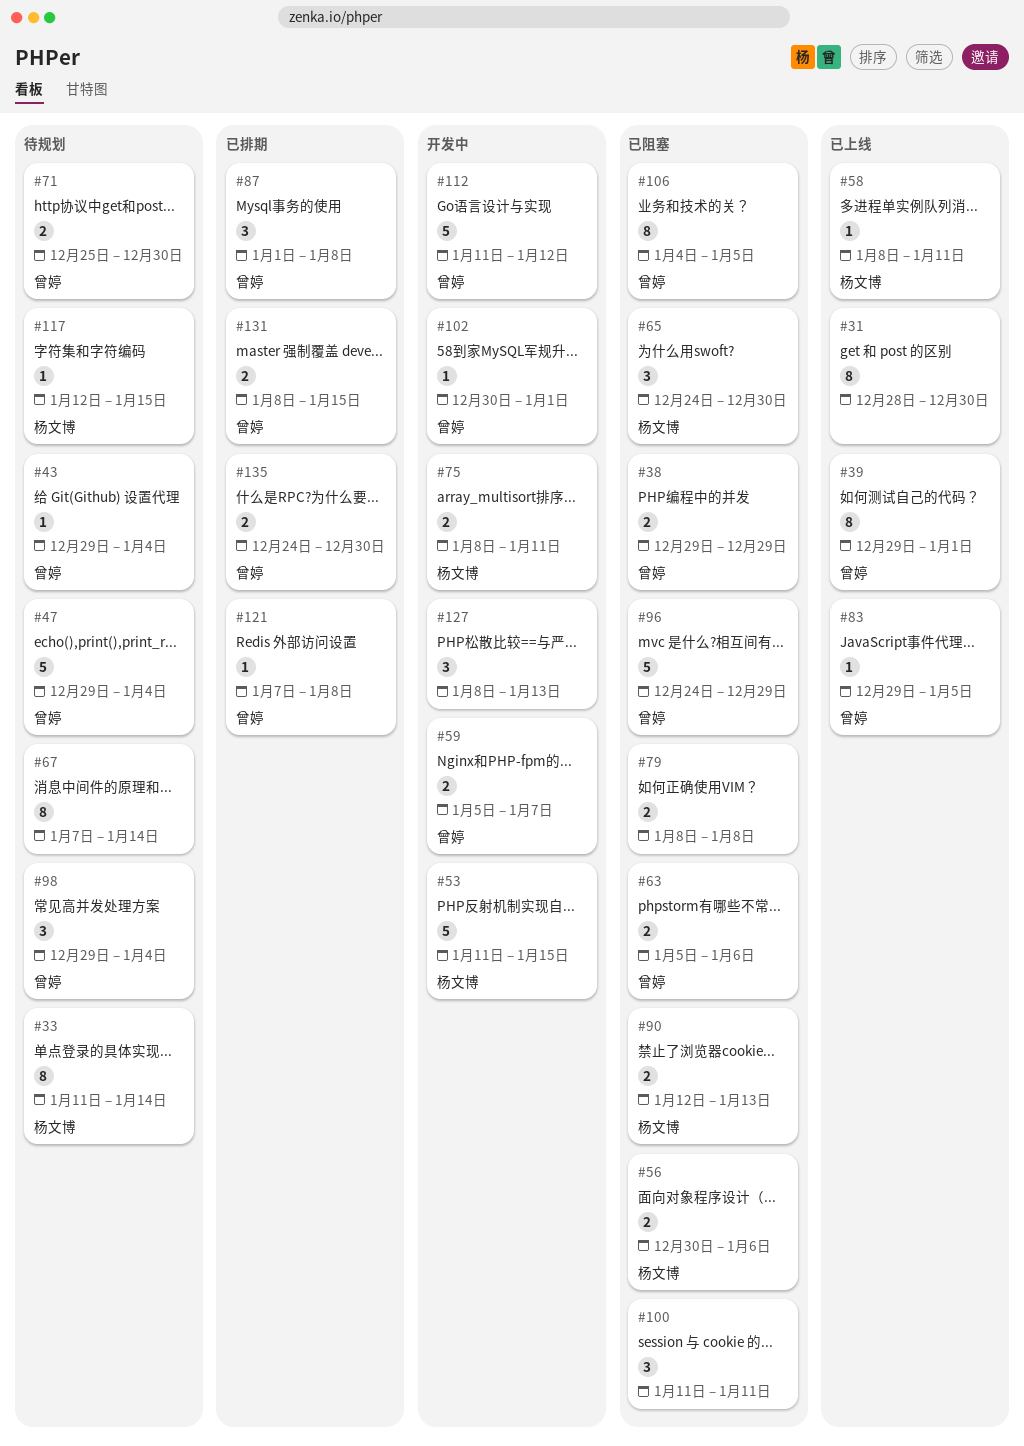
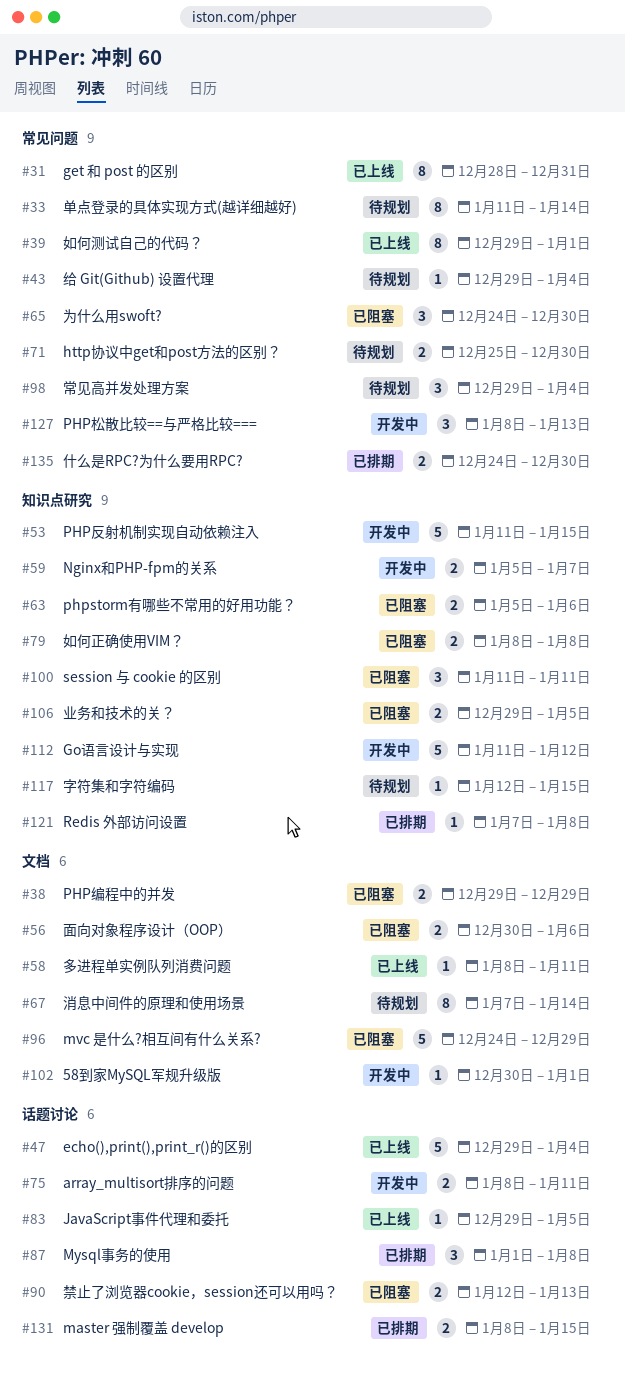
#31, due: Dec 30 -> Dec 31
#47, status: 待规划 -> 已上线
#106, estimate: 8 -> 2
#106, start: Jan 4 -> Dec 29

